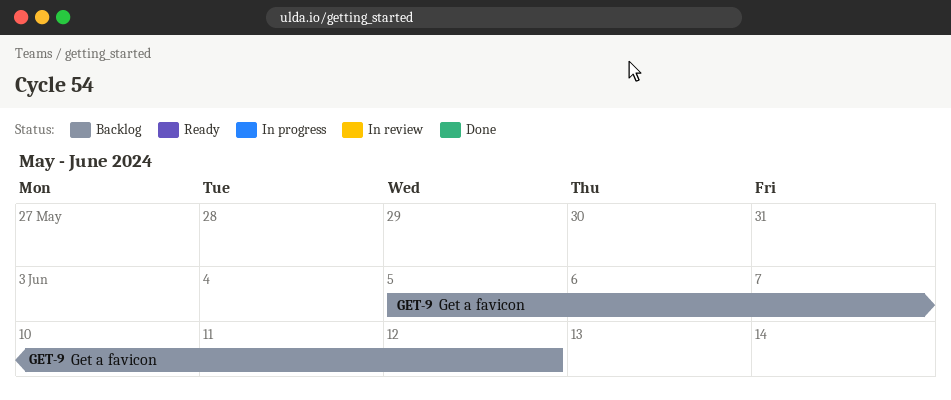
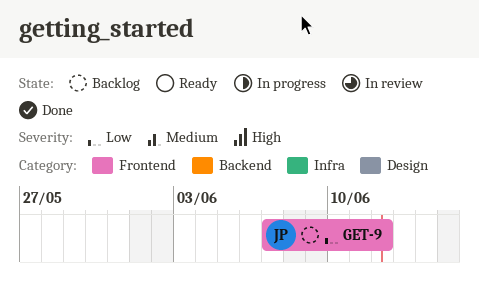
GET-9, start: Jun 5 -> Jun 7

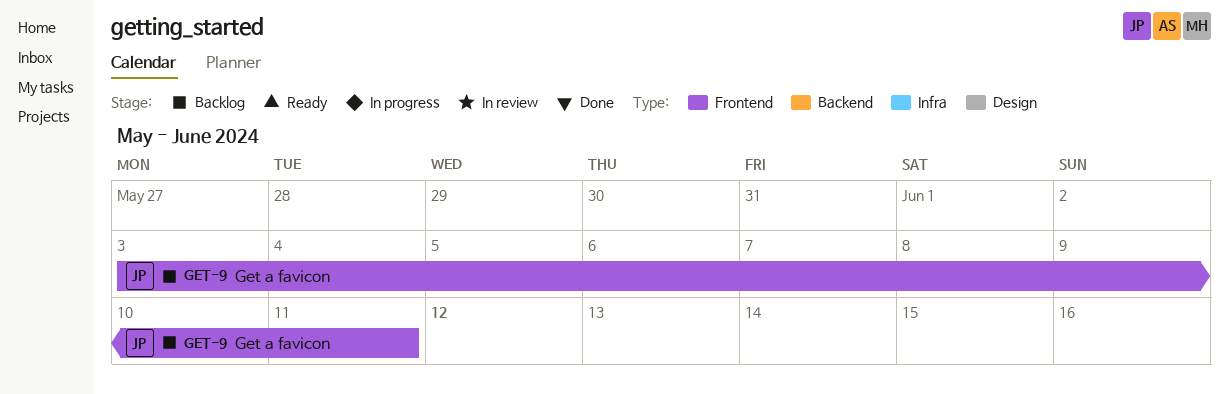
GET-9, start: Jun 7 -> Jun 3
GET-9, due: Jun 12 -> Jun 11

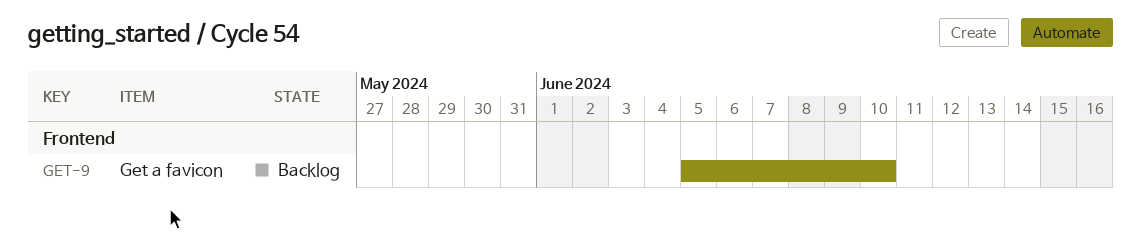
GET-9, start: Jun 3 -> Jun 5
GET-9, due: Jun 11 -> Jun 10

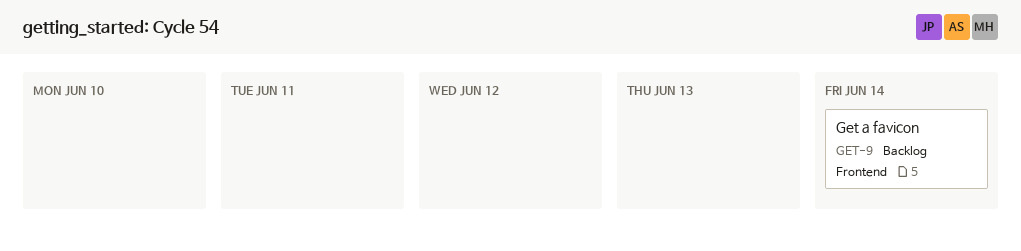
GET-9, due: Jun 10 -> Jun 14

